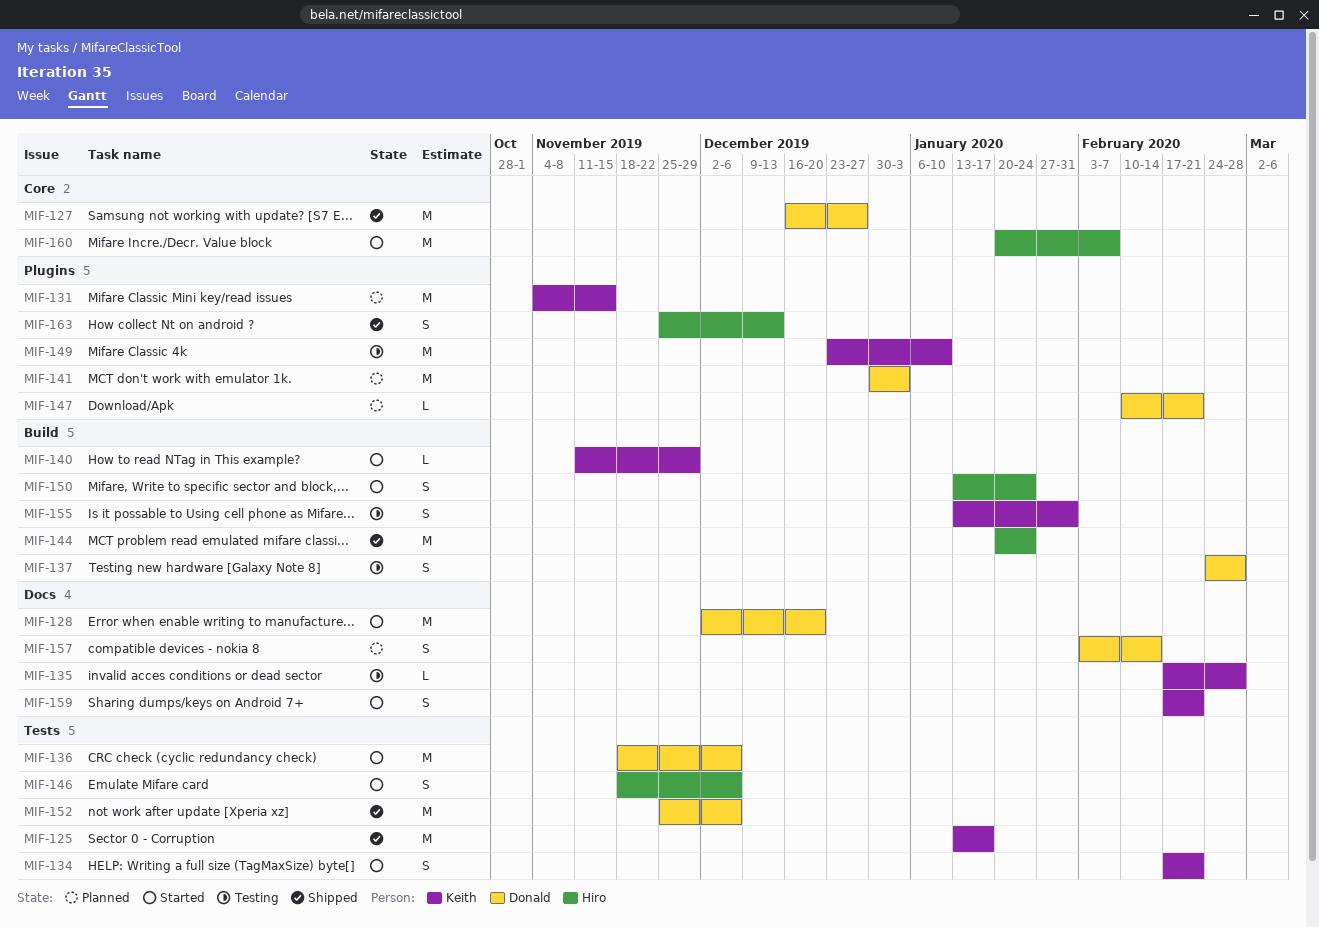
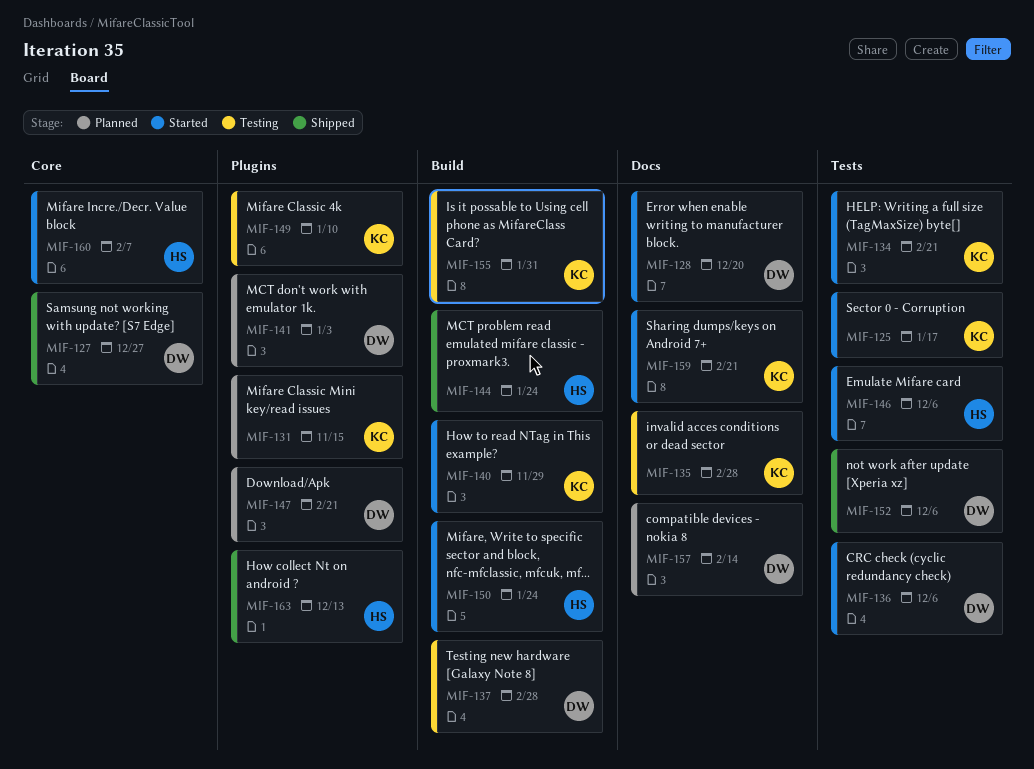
MIF-125, status: Shipped -> Started

